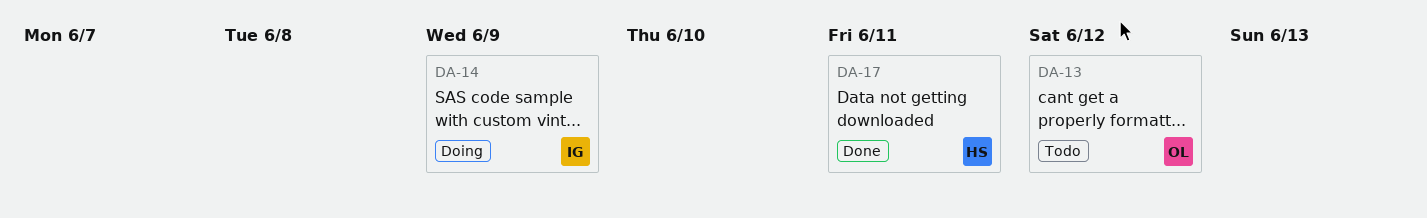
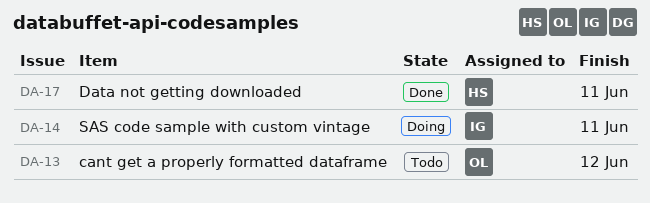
DA-14, due: Jun 9 -> Jun 11

